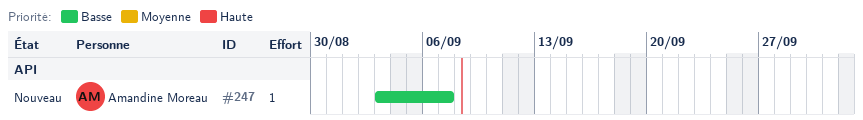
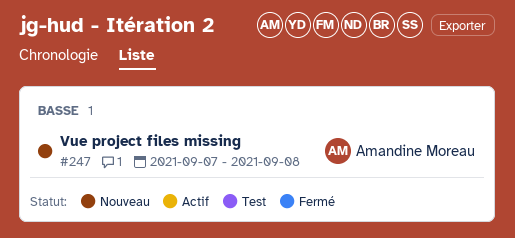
#247, start: Sep 3 -> Sep 7
#247, due: Sep 7 -> Sep 8

